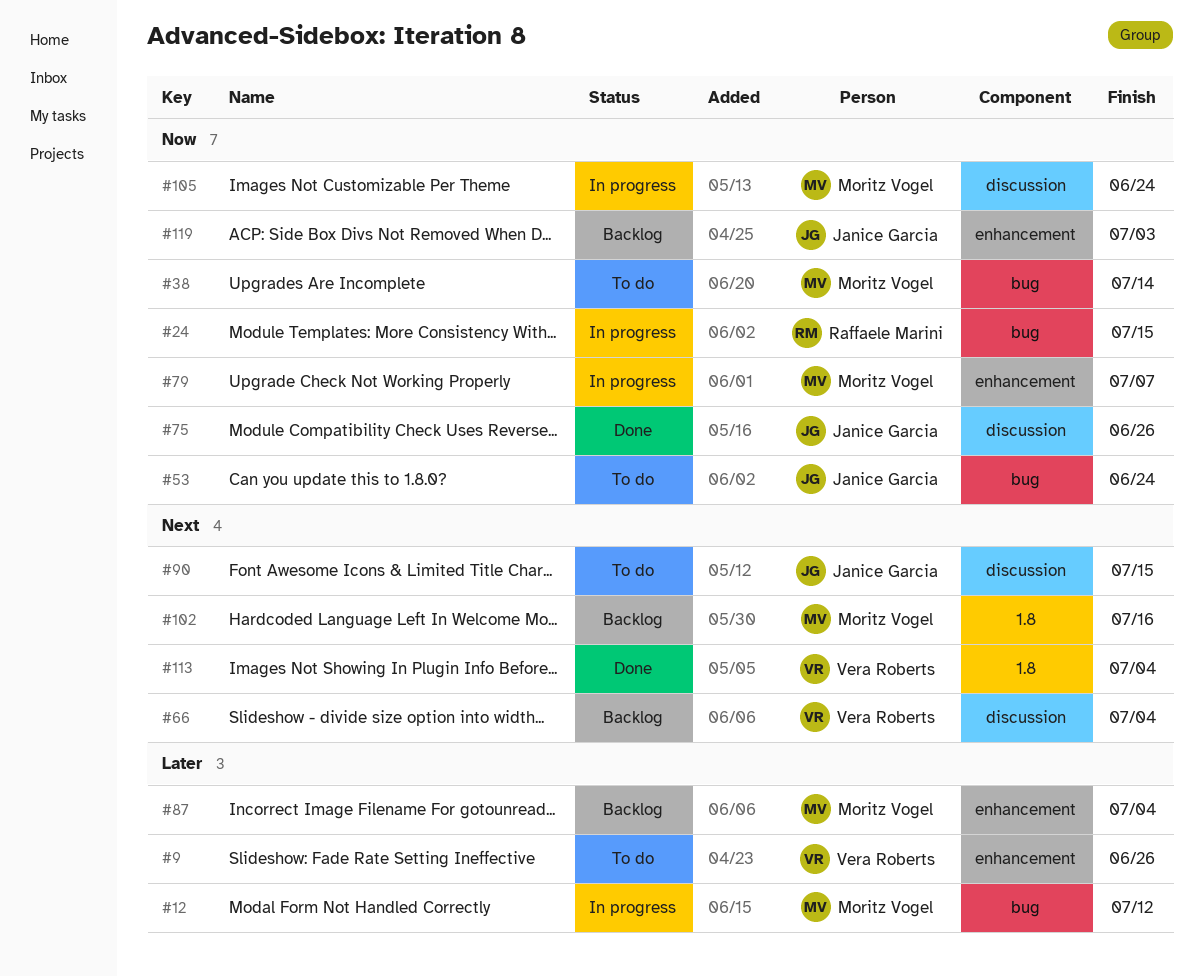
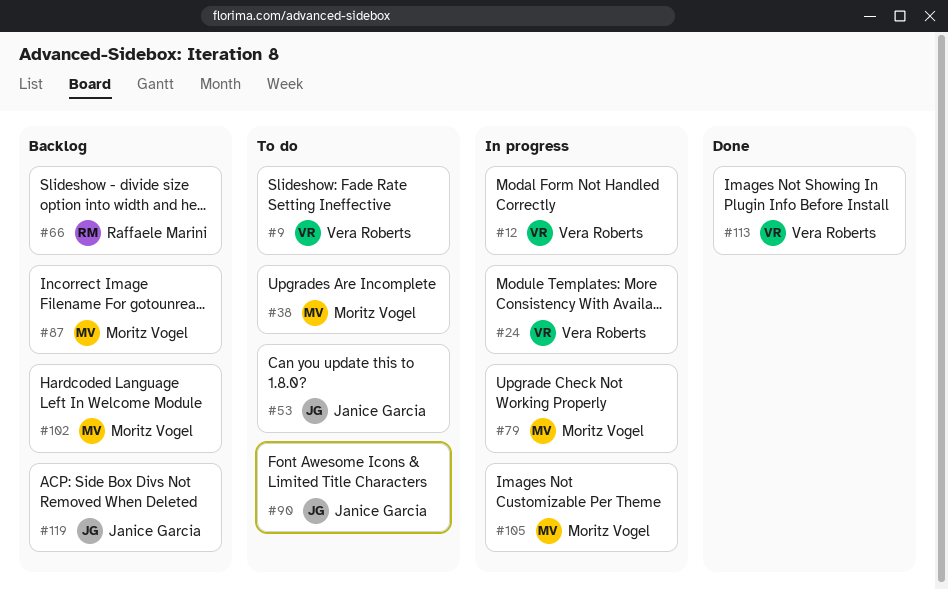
#12, owner: Moritz Vogel -> Vera Roberts
#24, owner: Raffaele Marini -> Vera Roberts
#66, owner: Vera Roberts -> Raffaele Marini
#75: present -> none

